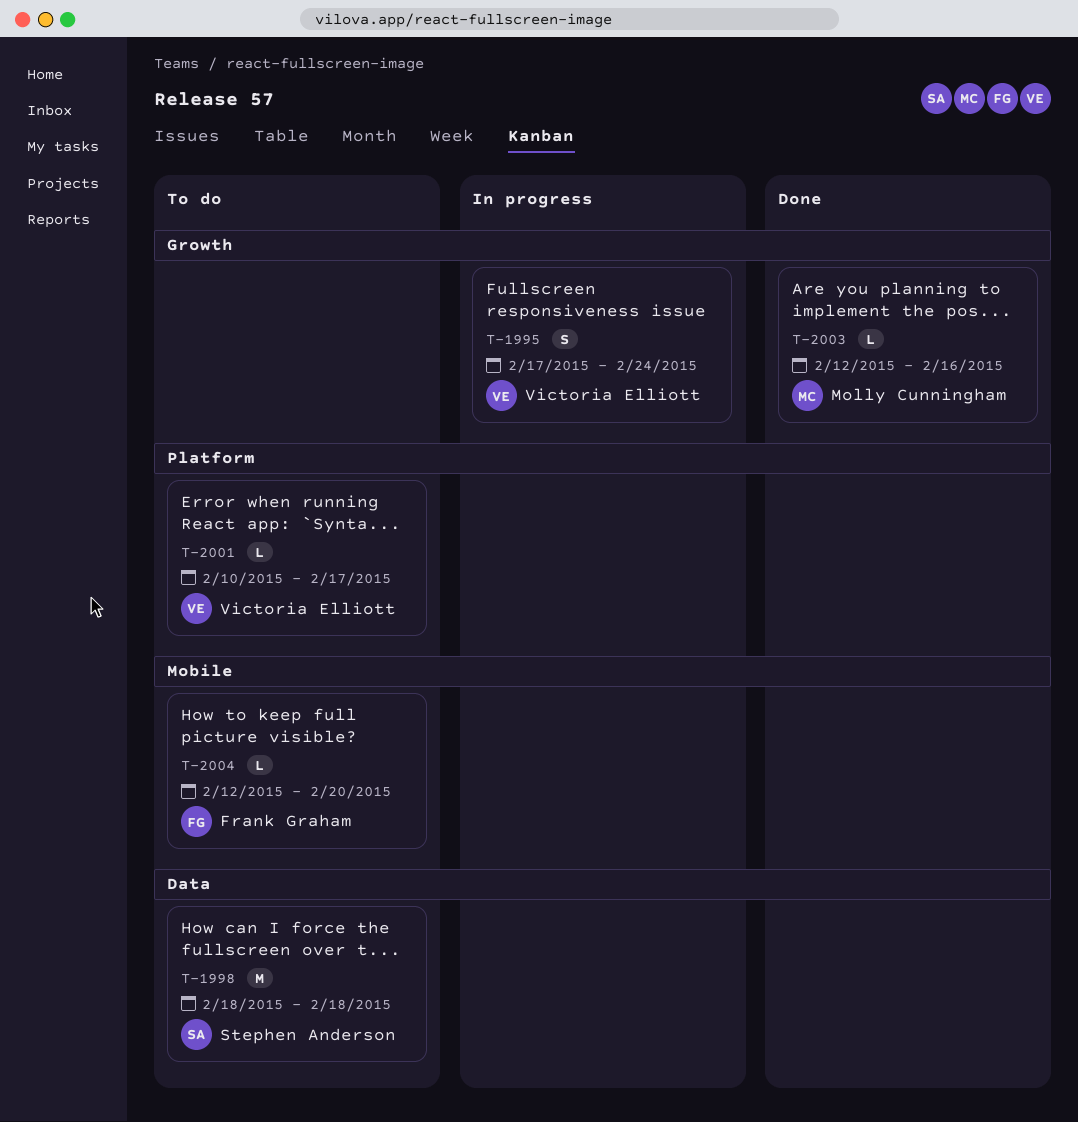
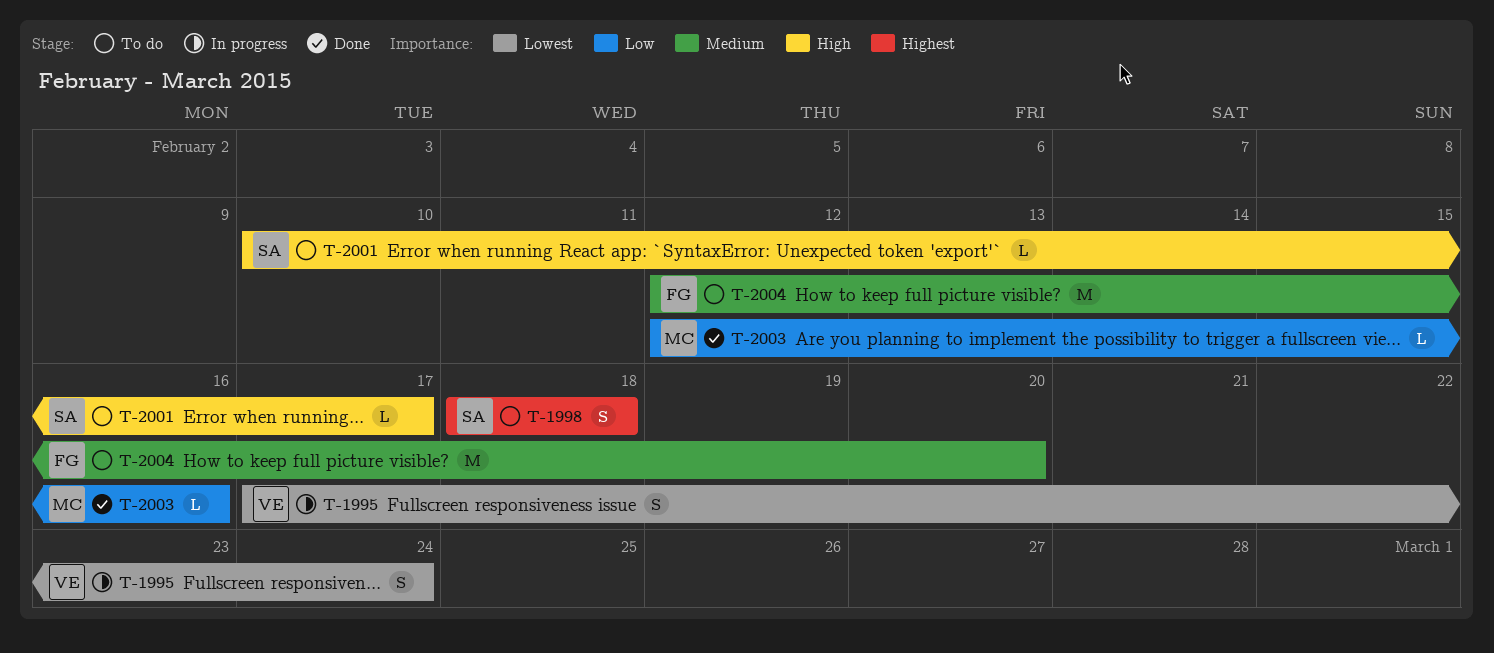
T-1998, estimate: M -> S
T-2001, owner: Victoria Elliott -> Stephen Anderson
T-2004, estimate: L -> M

